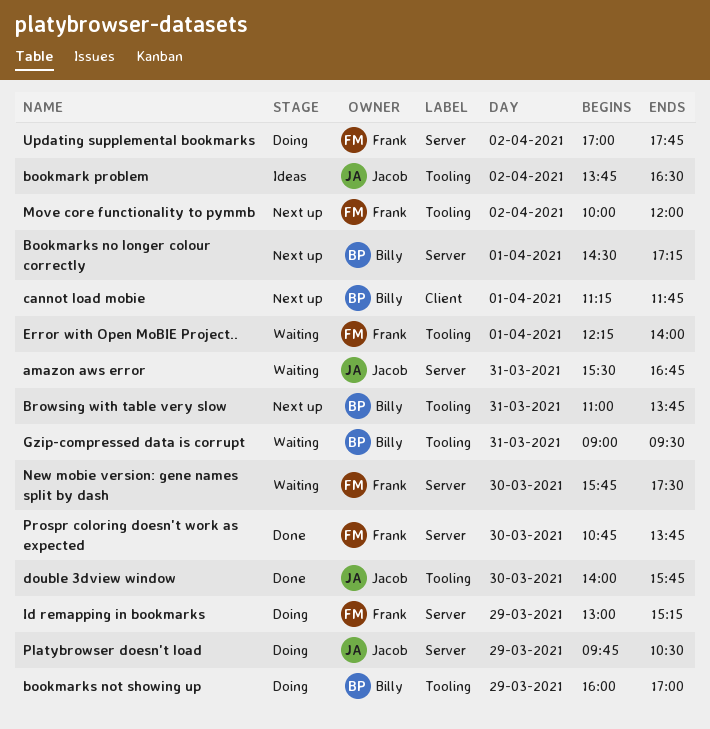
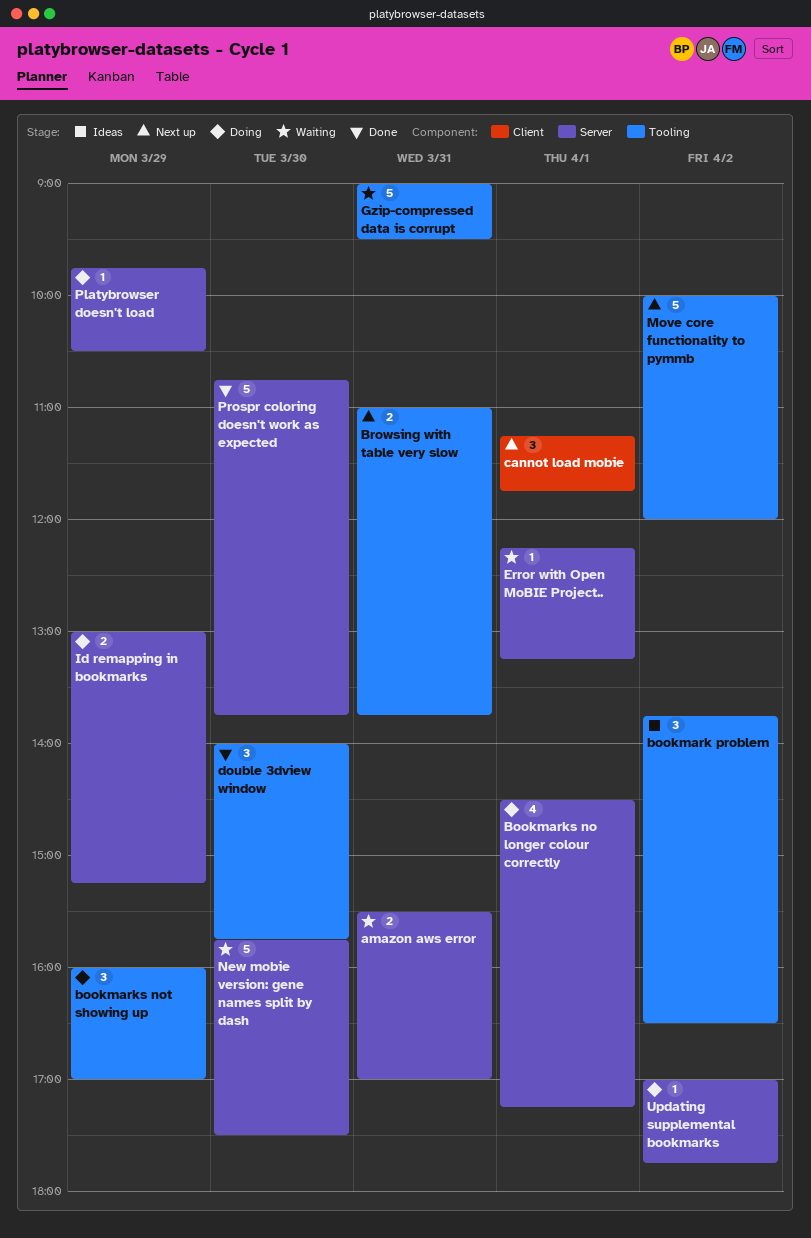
amazon aws error, ends: 16:45 -> 17:00
Bookmarks no longer colour correctly, status: Next up -> Doing
Error with Open MoBIE Project.., label: Tooling -> Server
Error with Open MoBIE Project.., ends: 14:00 -> 13:15

